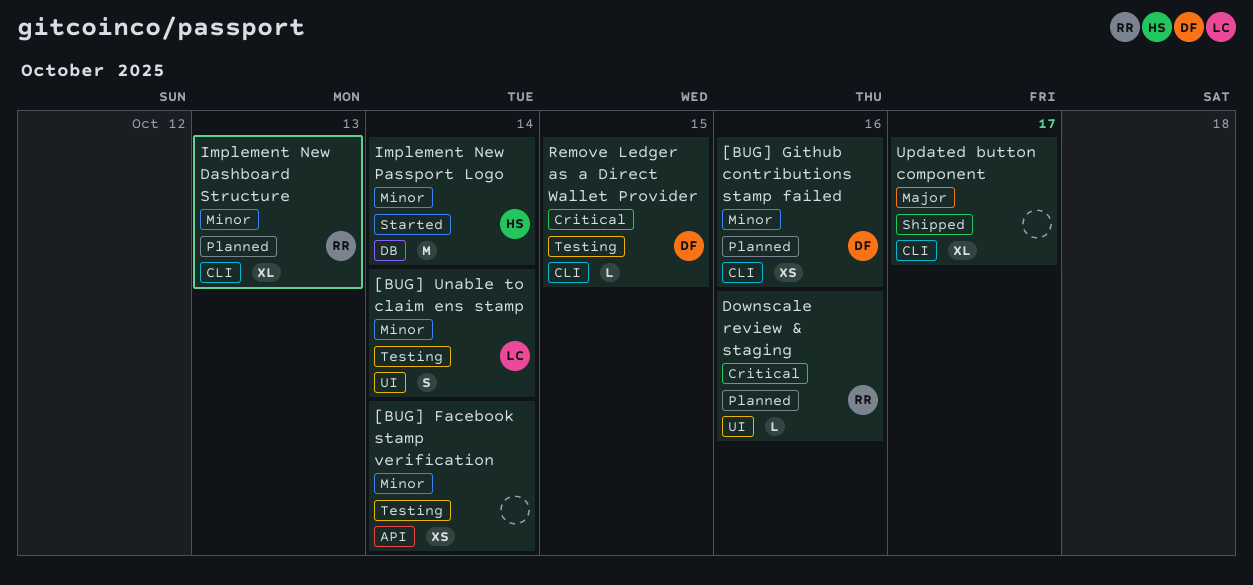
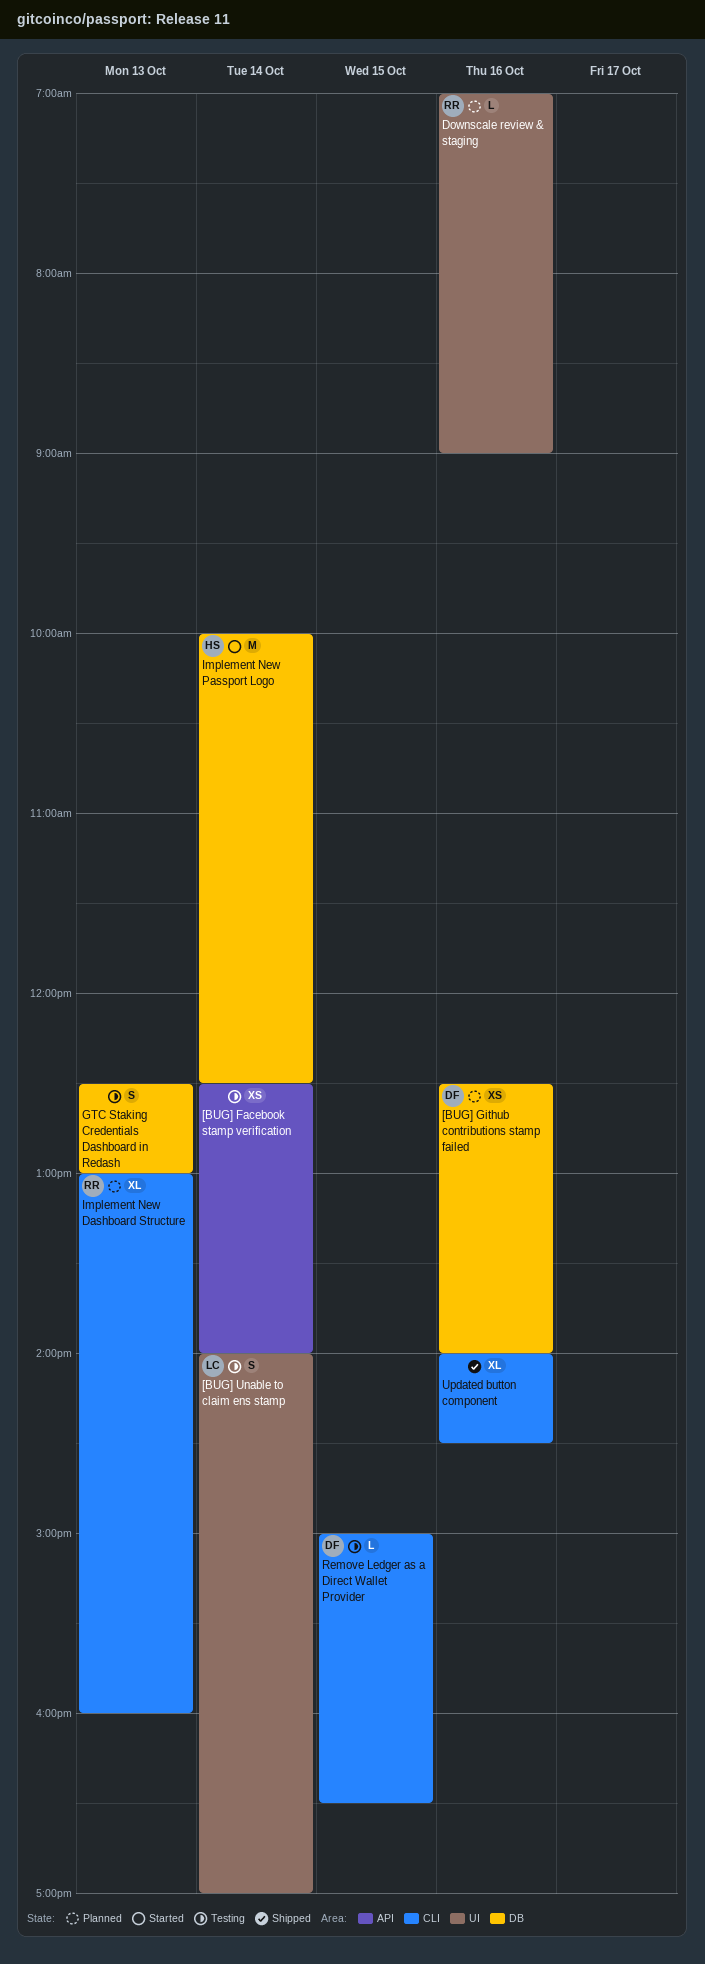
[BUG] Github contributions stamp failed, label: CLI -> DB
GTC Staking Credentials Dashboard in Redash: none -> present
Updated button component, day: Oct 17 -> Oct 16

